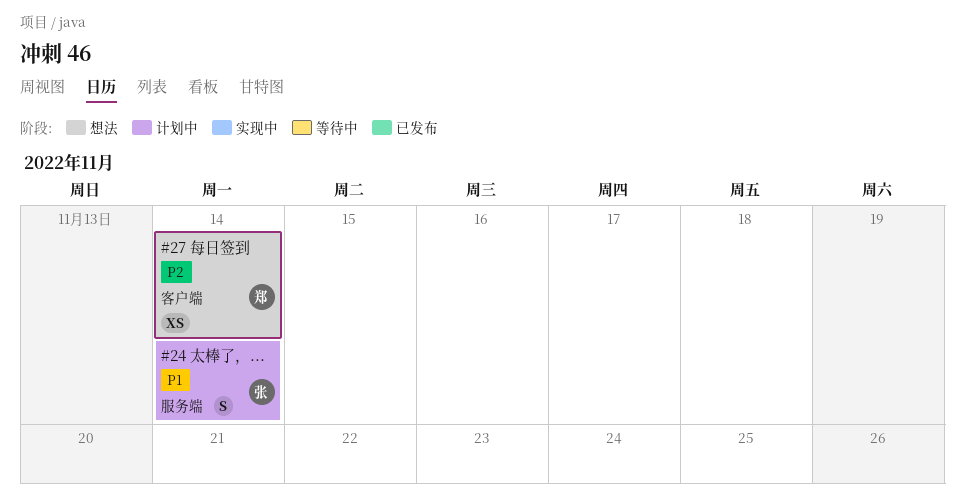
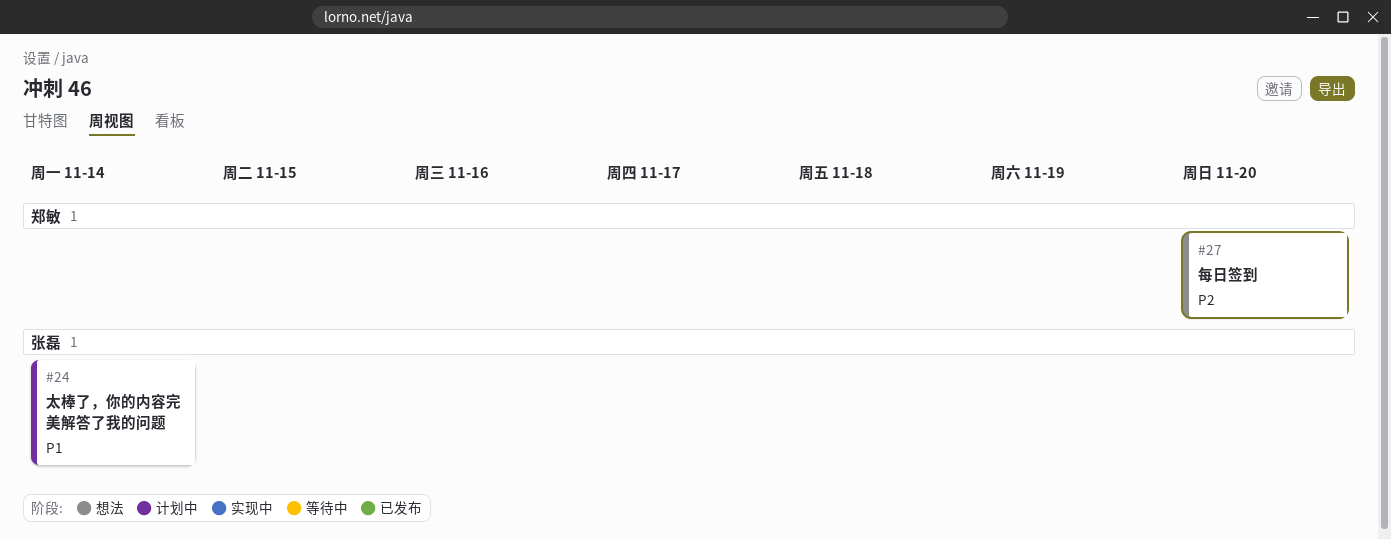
#27, due: Nov 14 -> Nov 20

